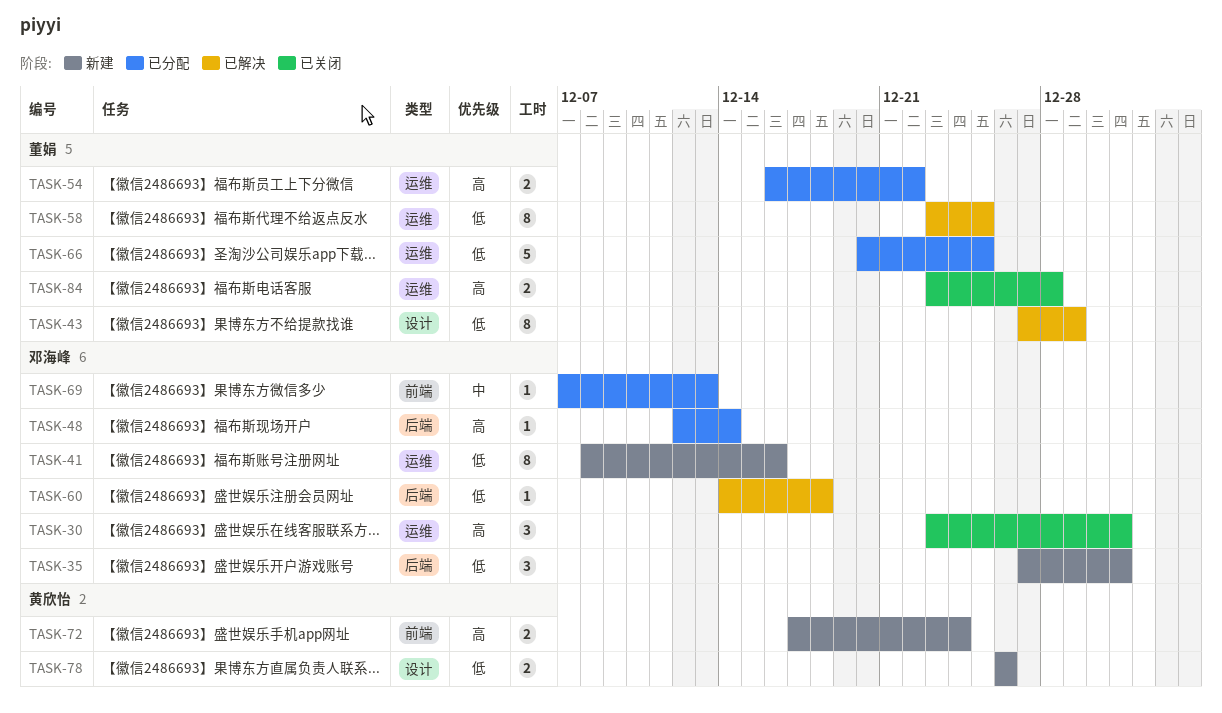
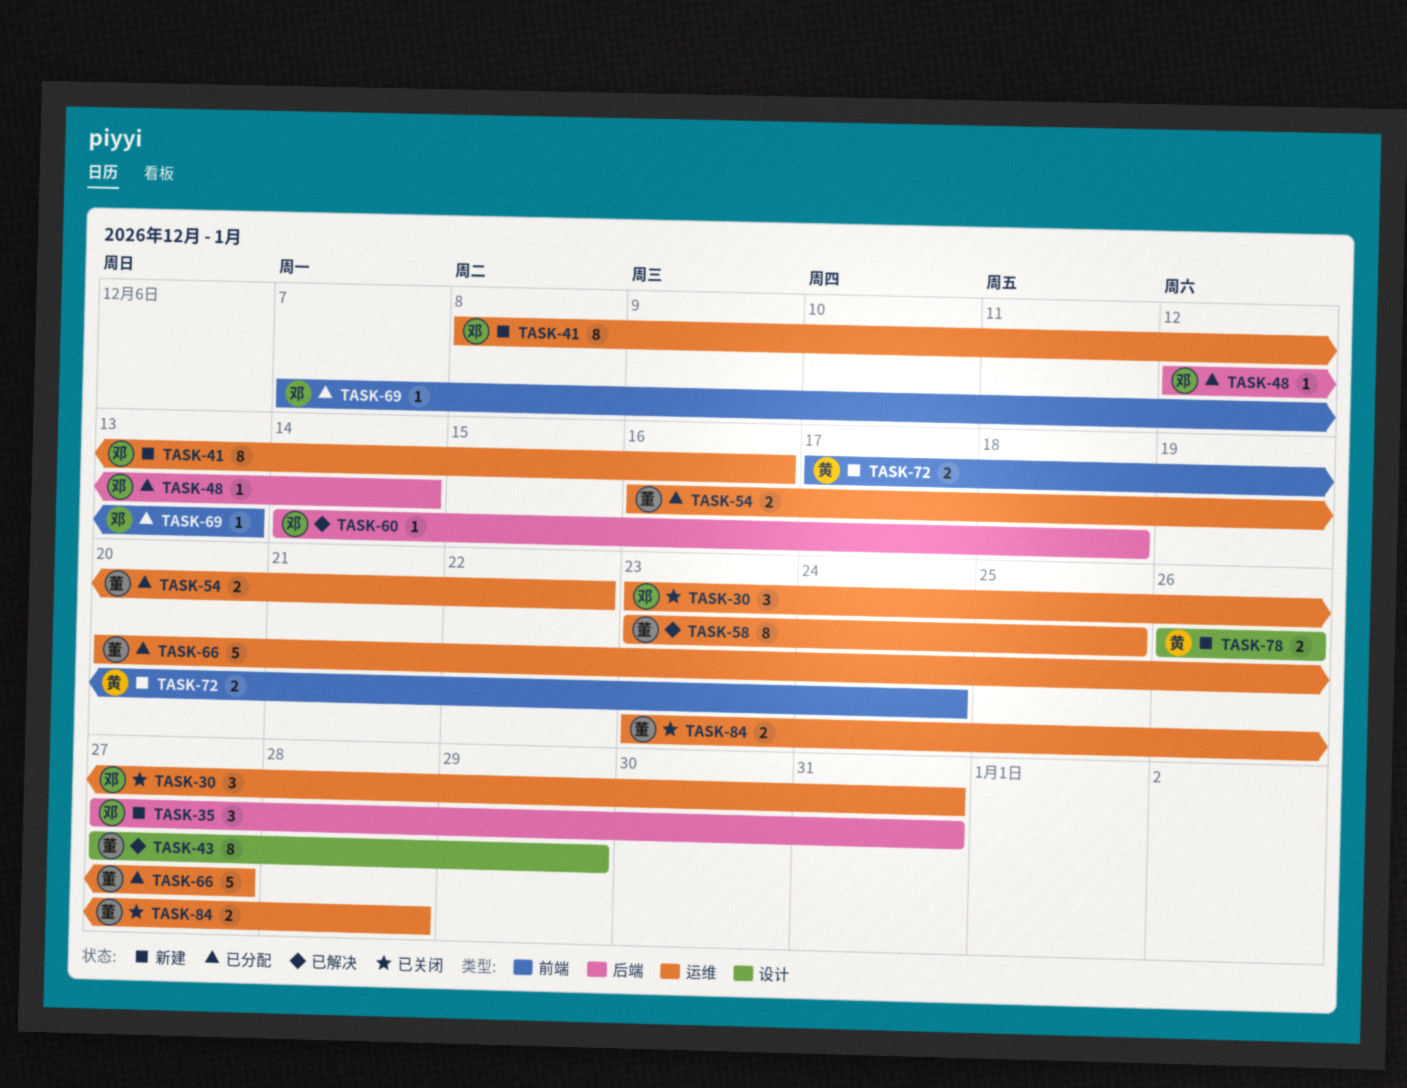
TASK-66, due: Dec 25 -> Dec 27

